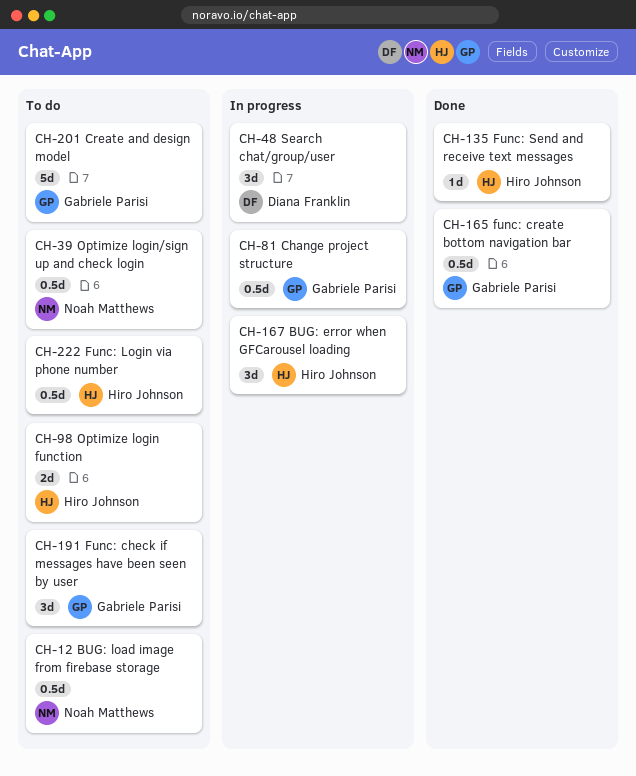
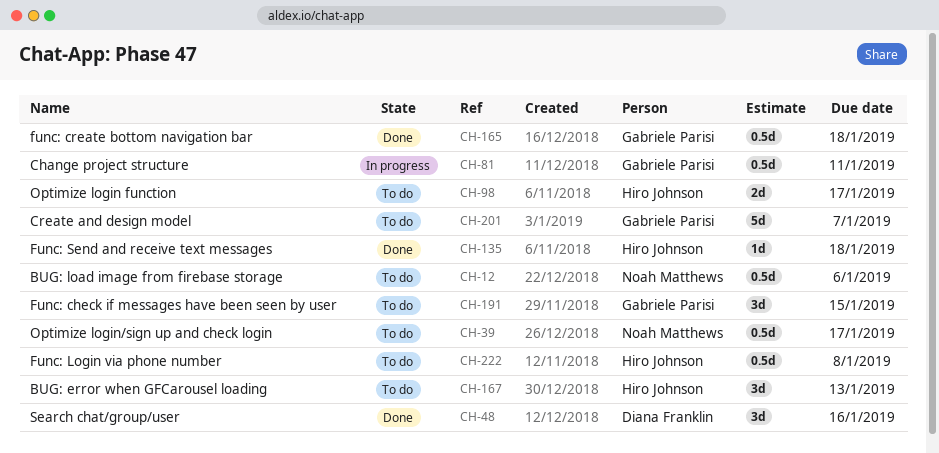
CH-48, status: In progress -> Done
CH-167, status: In progress -> To do

